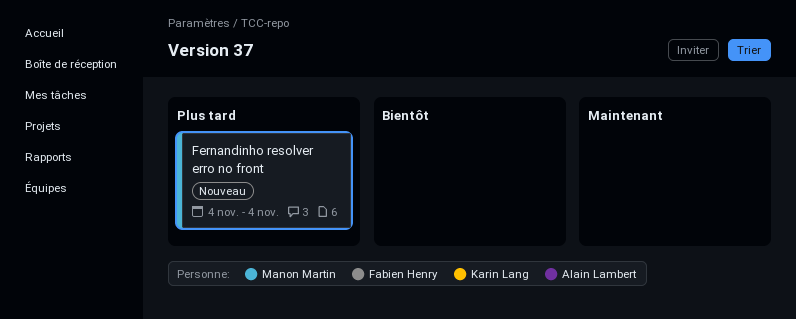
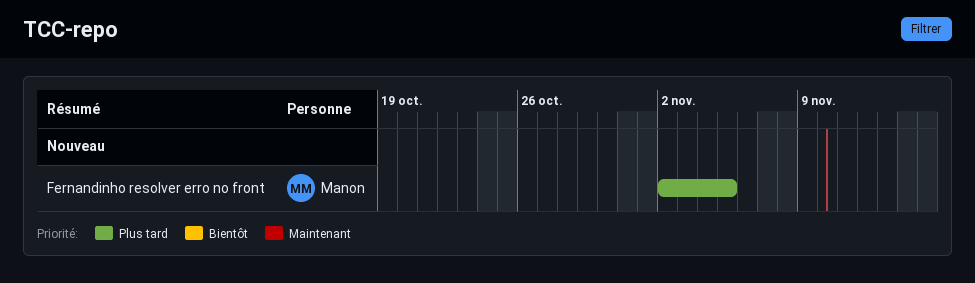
Fernandinho resolver erro no front, start: Nov 4 -> Nov 2
Fernandinho resolver erro no front, due: Nov 4 -> Nov 5

